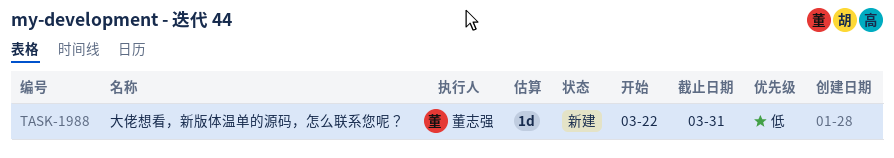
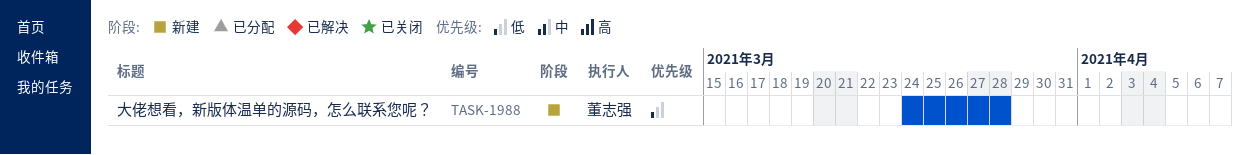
TASK-1988, start: Mar 22 -> Mar 24
TASK-1988, due: Mar 31 -> Mar 28

